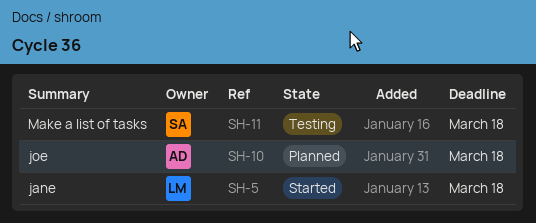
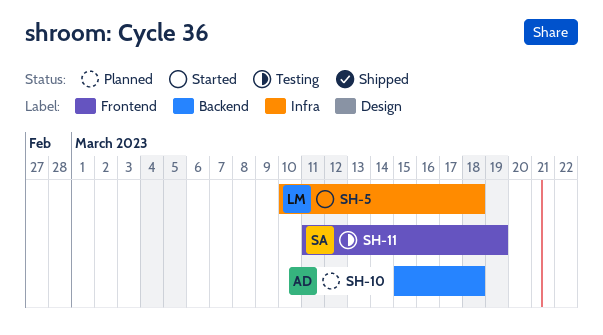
SH-11, due: Mar 18 -> Mar 19

